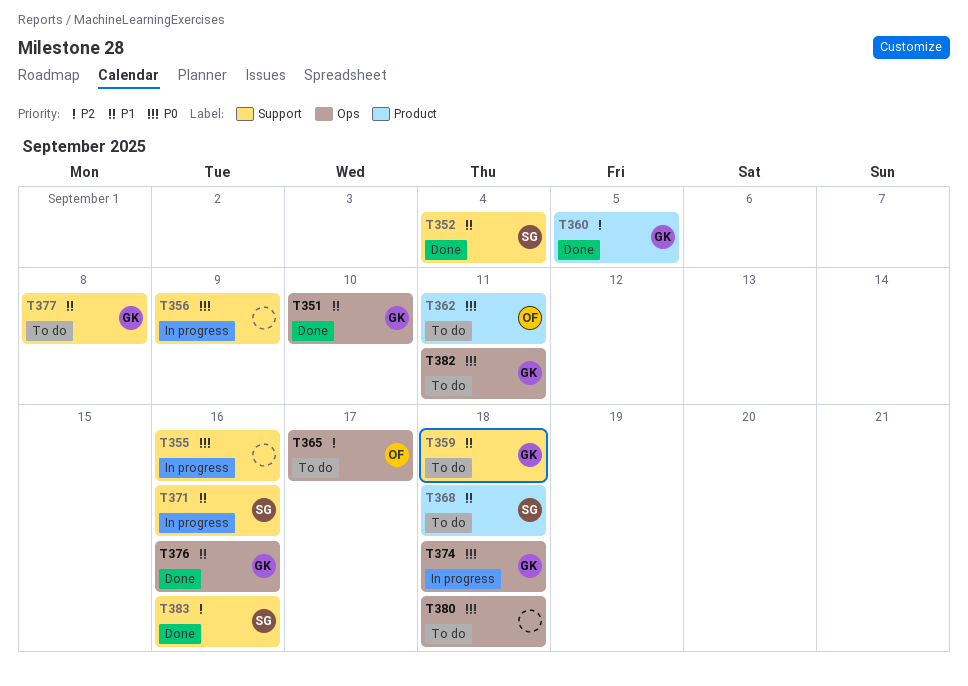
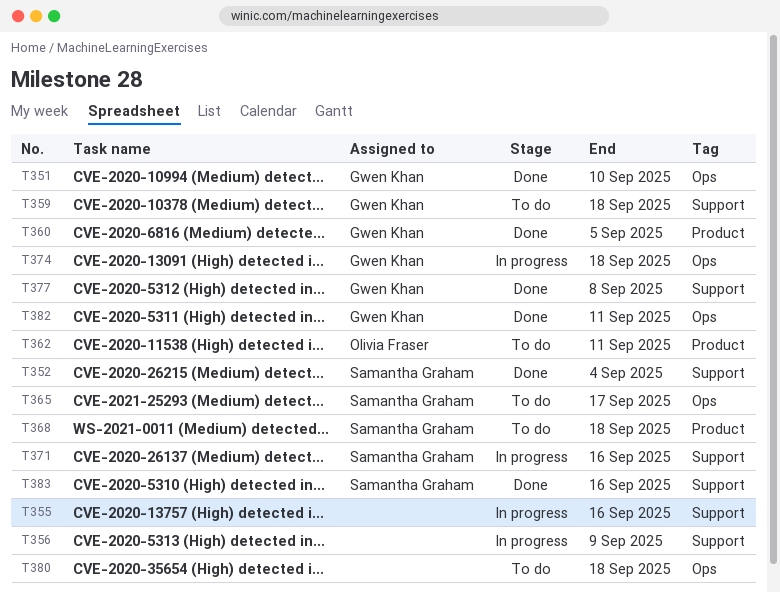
T365, owner: Olivia Fraser -> Samantha Graham
T376: present -> none
T377, status: To do -> Done
T382, status: To do -> Done

